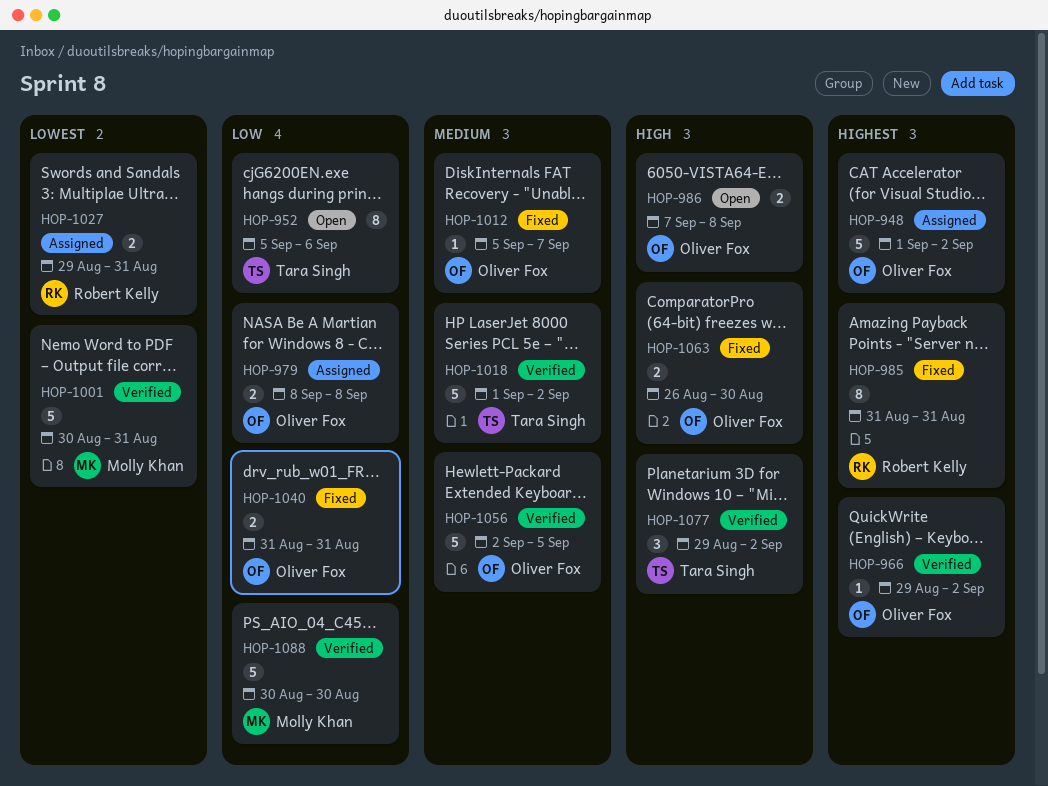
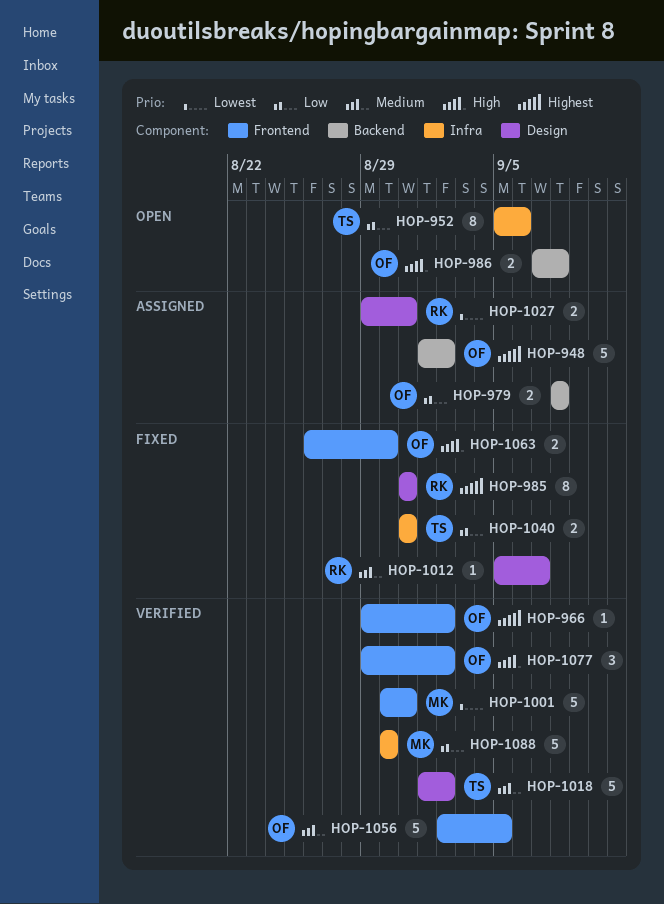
HOP-1012, owner: Oliver Fox -> Robert Kelly
HOP-1040, owner: Oliver Fox -> Tara Singh
HOP-1077, owner: Tara Singh -> Oliver Fox

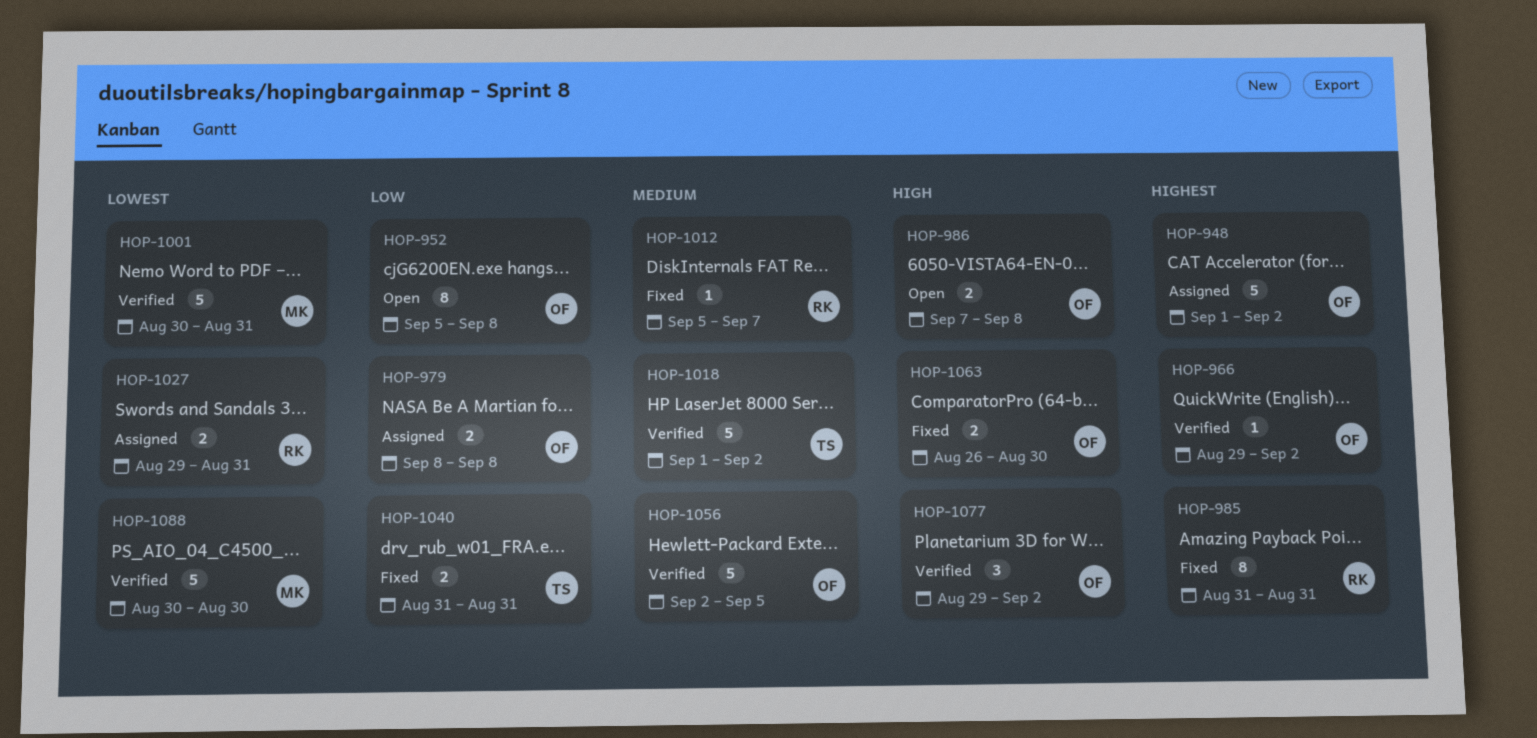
HOP-952, owner: TS -> OF
HOP-952, due: Sep 6 -> Sep 8
HOP-1088, priority: Low -> Lowest

